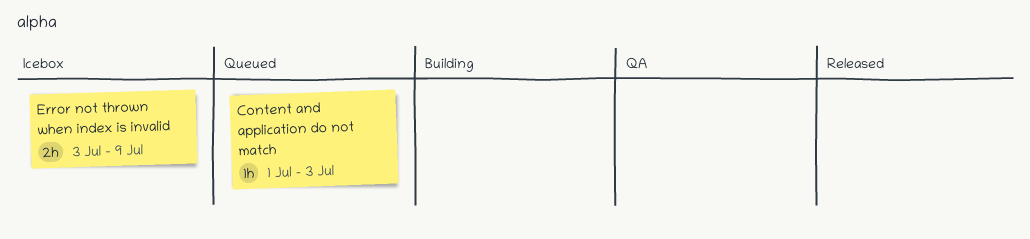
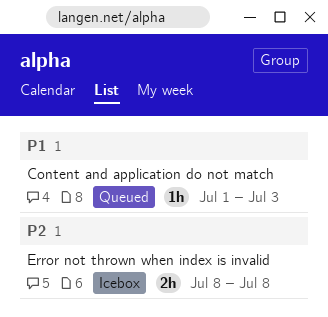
Error not thrown when index is invalid, start: Jul 3 -> Jul 8
Error not thrown when index is invalid, due: Jul 9 -> Jul 8

